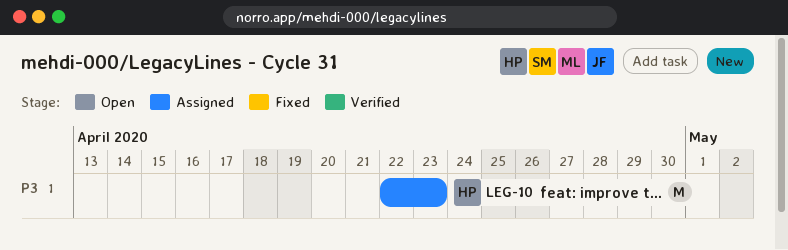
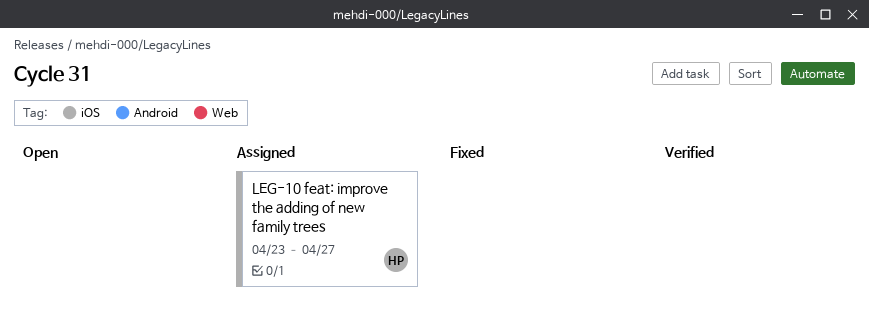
LEG-10, start: Apr 22 -> Apr 23
LEG-10, due: Apr 23 -> Apr 27

